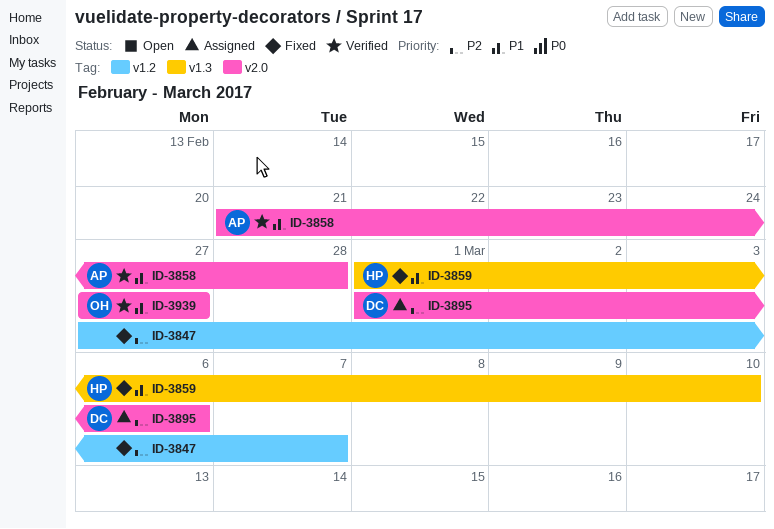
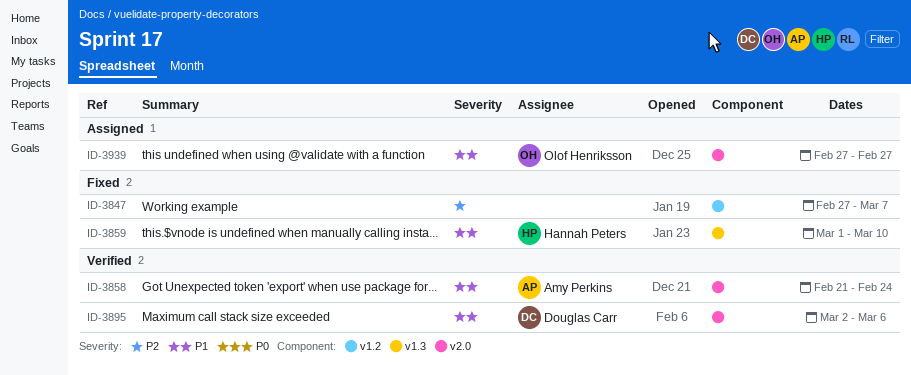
ID-3858, due: Feb 28 -> Feb 24
ID-3895, status: Assigned -> Verified
ID-3895, priority: P2 -> P1
ID-3895, start: Mar 1 -> Mar 2
ID-3939, status: Verified -> Assigned

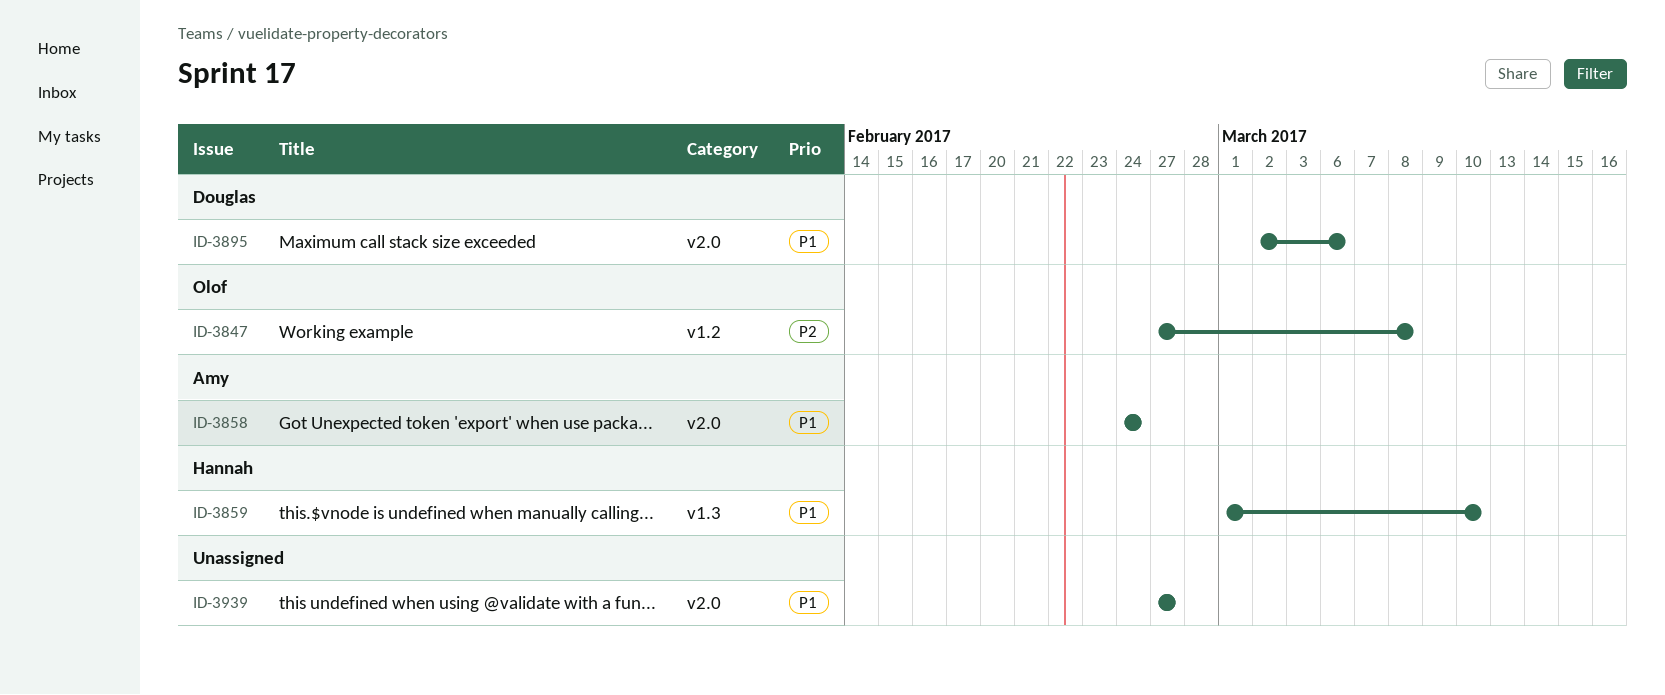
ID-3847, owner: none -> Olof Henriksson
ID-3847, due: Mar 7 -> Mar 8
ID-3858, start: Feb 21 -> Feb 24
ID-3939, owner: Olof Henriksson -> none

